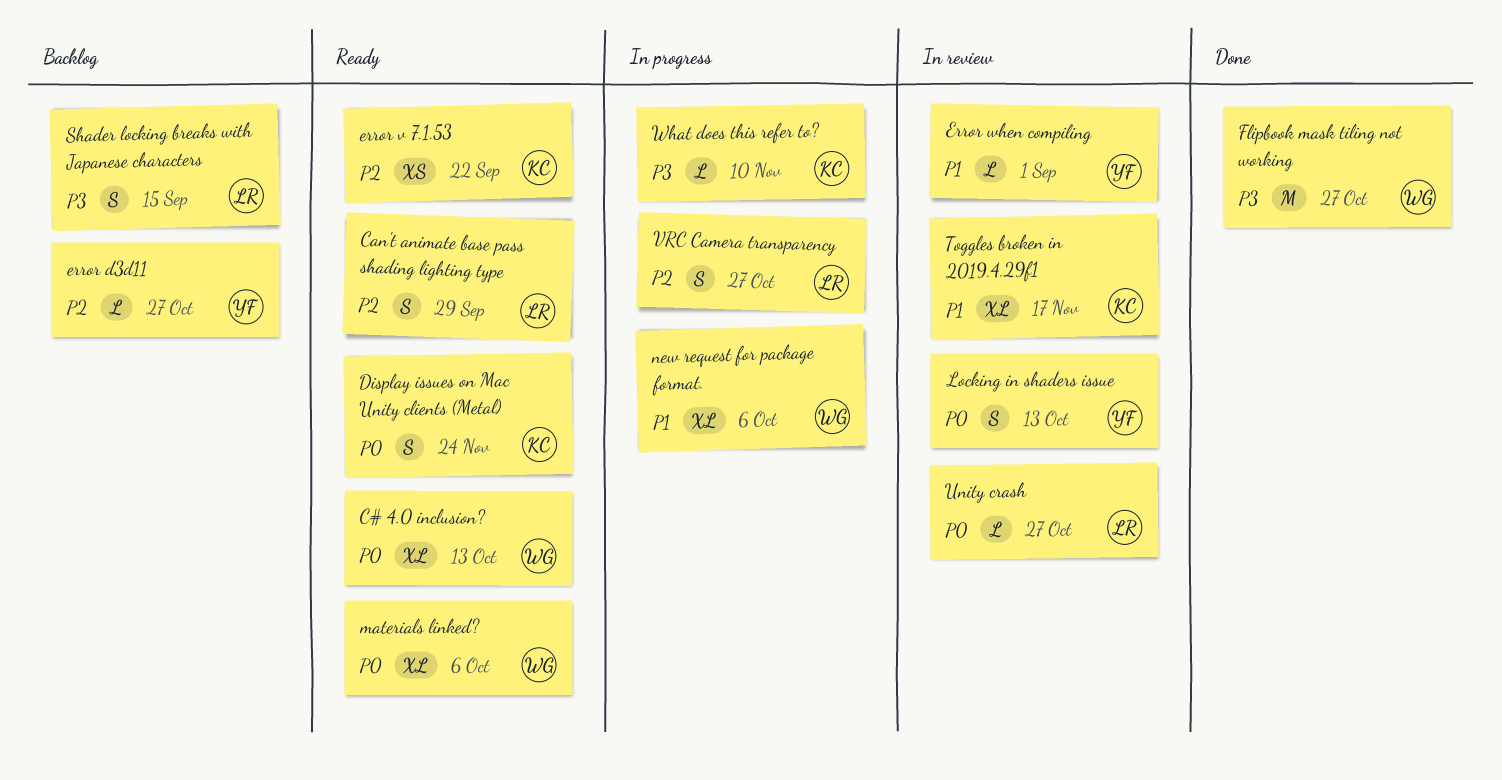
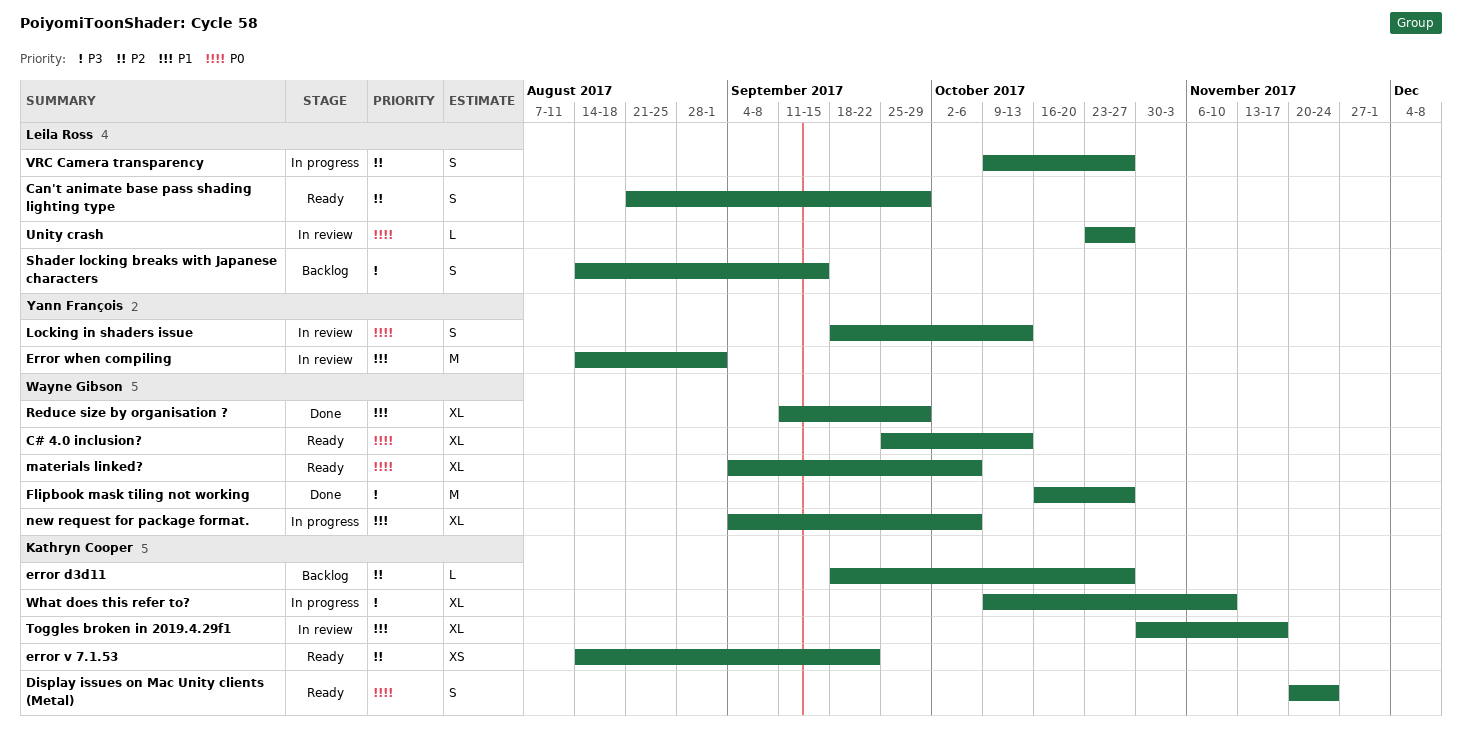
error d3d11, owner: Yann François -> Kathryn Cooper
Error when compiling, estimate: L -> M
Reduce size by organisation ?: none -> present
What does this refer to?, estimate: L -> XL

